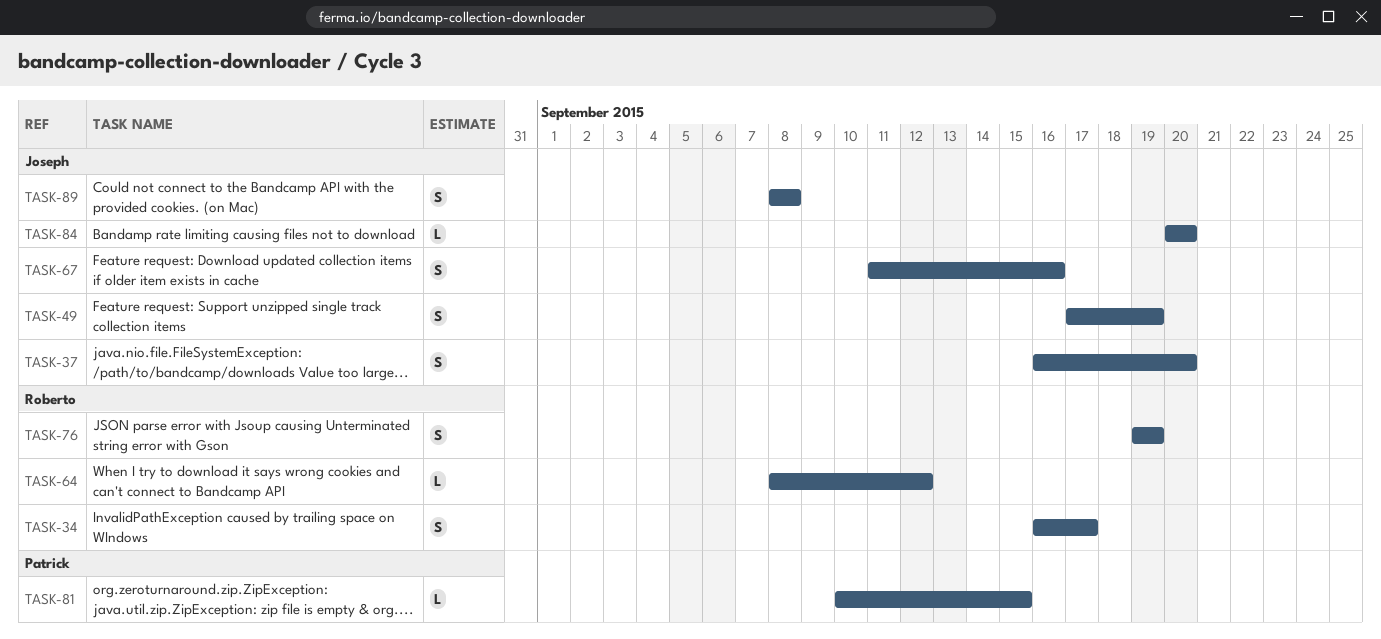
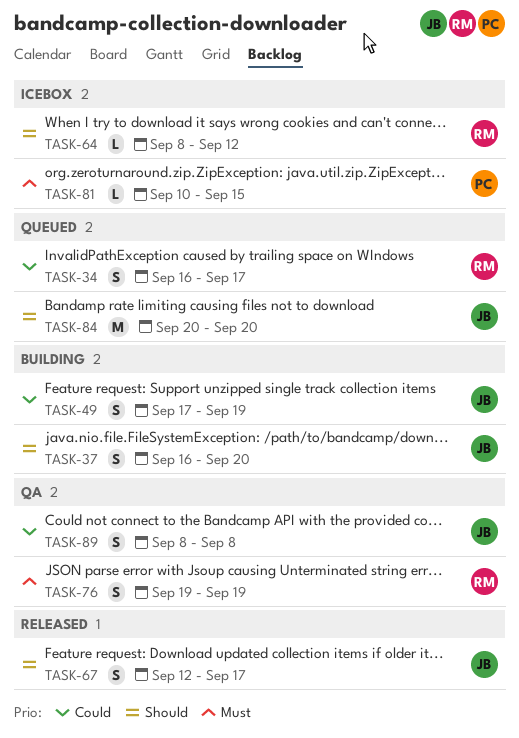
TASK-67, start: Sep 11 -> Sep 12
TASK-67, due: Sep 16 -> Sep 17
TASK-84, estimate: L -> M

